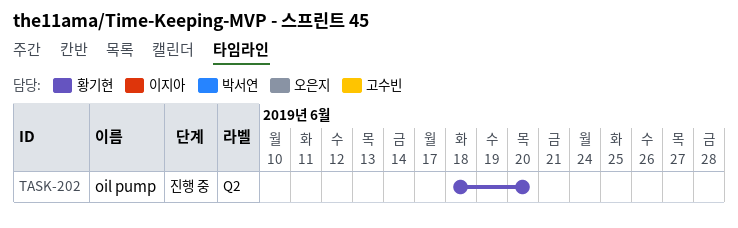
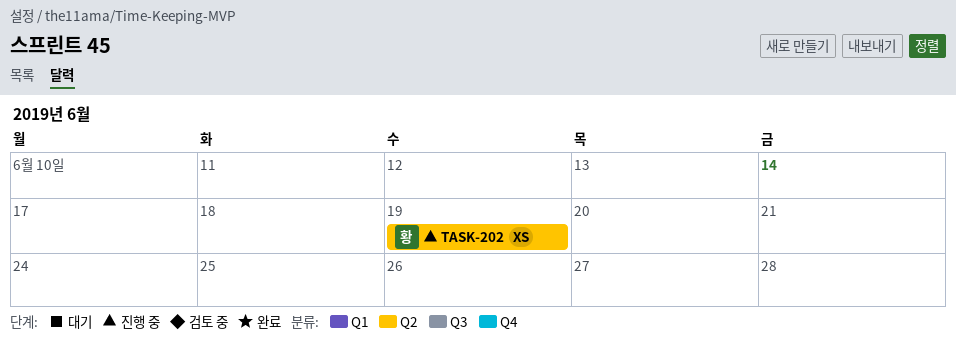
TASK-202, start: Jun 18 -> Jun 19
TASK-202, due: Jun 20 -> Jun 19

